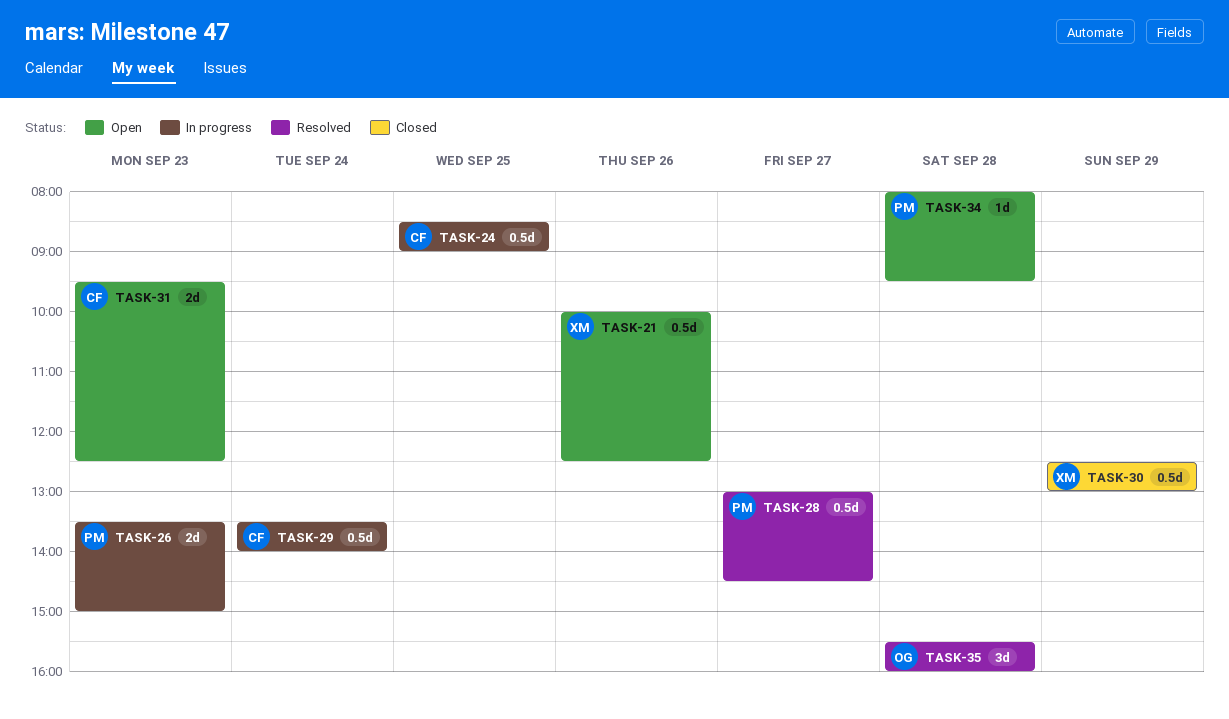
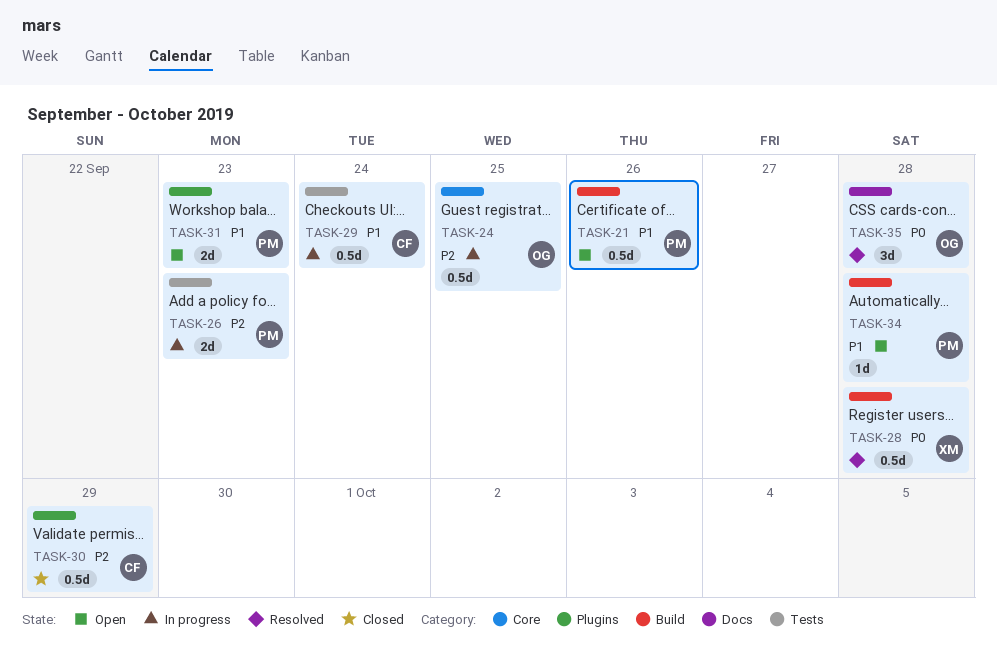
TASK-21, owner: XM -> PM
TASK-24, owner: CF -> OG
TASK-28, owner: PM -> XM
TASK-28, day: Sep 27 -> Sep 28
TASK-30, owner: XM -> CF
TASK-31, owner: CF -> PM

